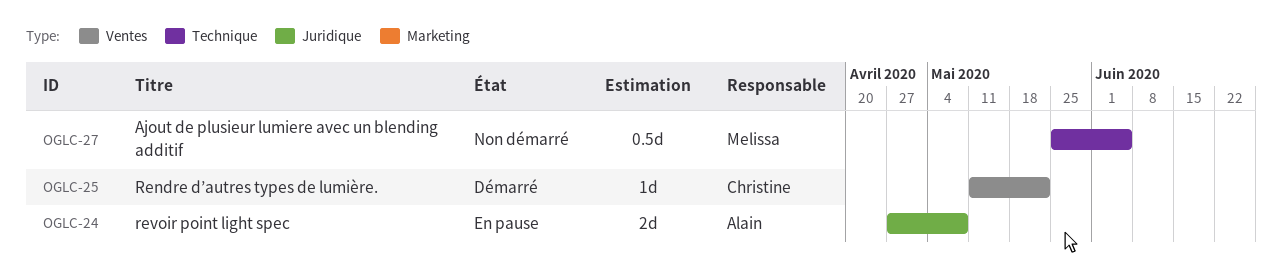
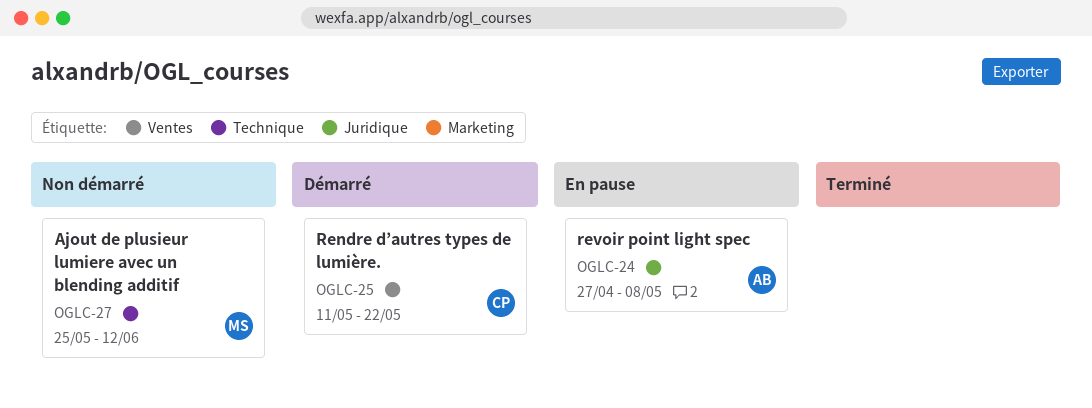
OGLC-27, due: Jun 5 -> Jun 12

